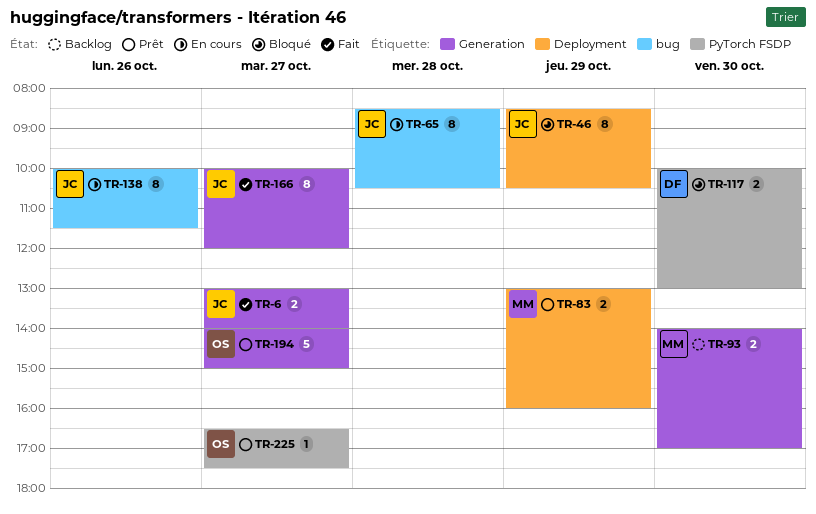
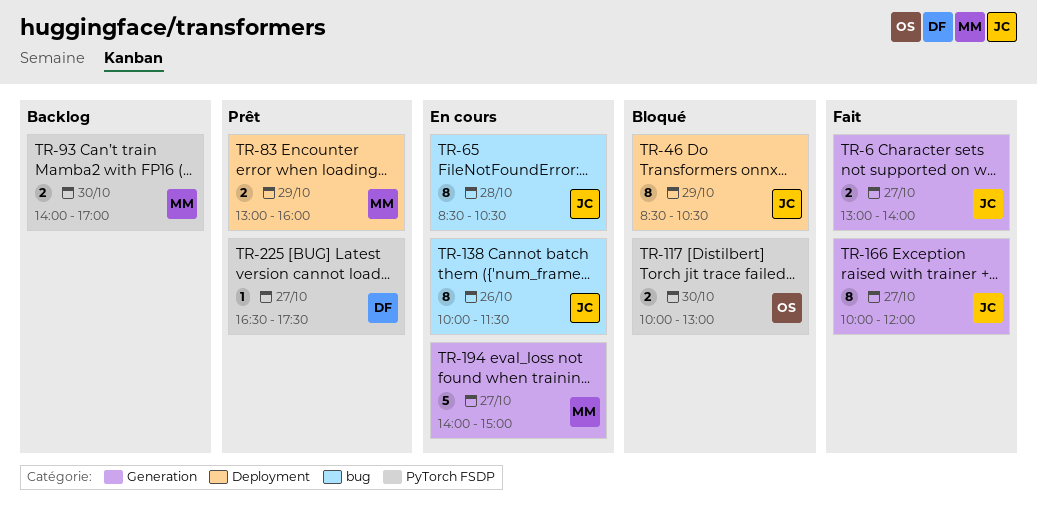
TR-93, label: Generation -> PyTorch FSDP
TR-117, owner: DF -> OS
TR-194, status: Prêt -> En cours
TR-194, owner: OS -> MM
TR-225, owner: OS -> DF

